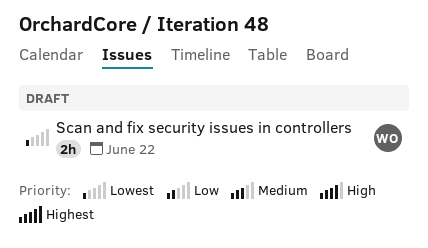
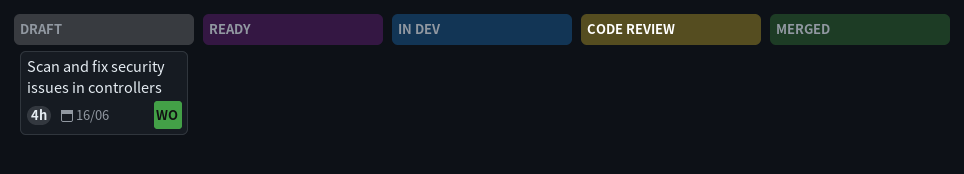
Scan and fix security issues in controllers, estimate: 2h -> 4h
Scan and fix security issues in controllers, due: Jun 22 -> Jun 16

